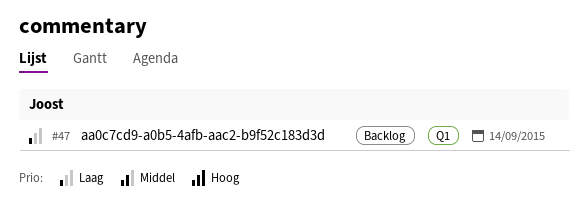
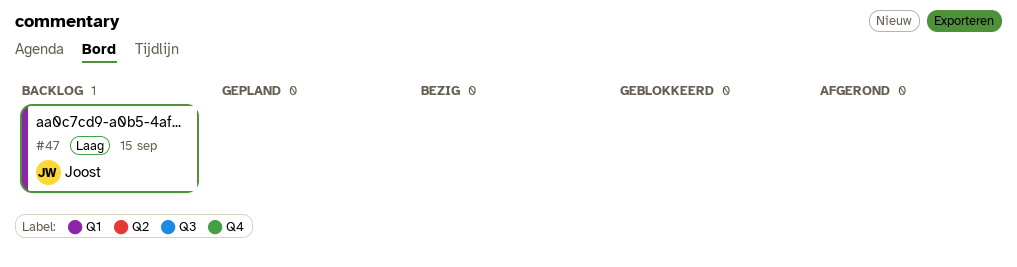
#47, due: Sep 14 -> Sep 15

